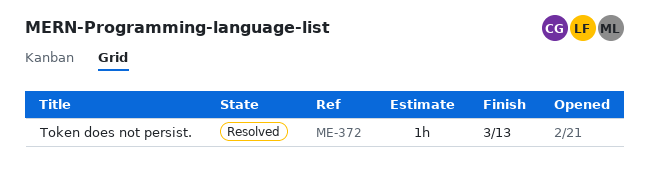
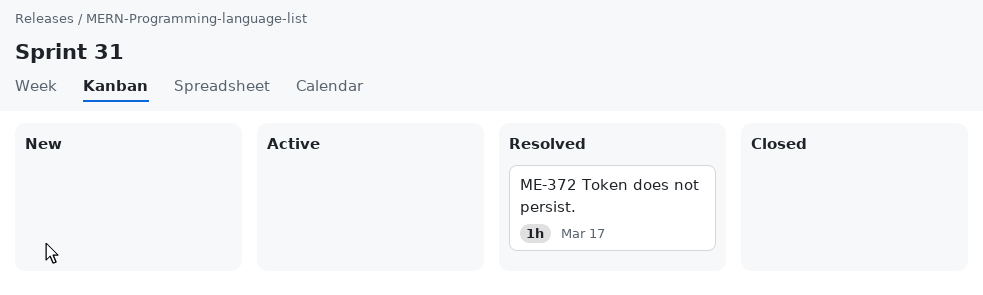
ME-372, due: Mar 13 -> Mar 17

